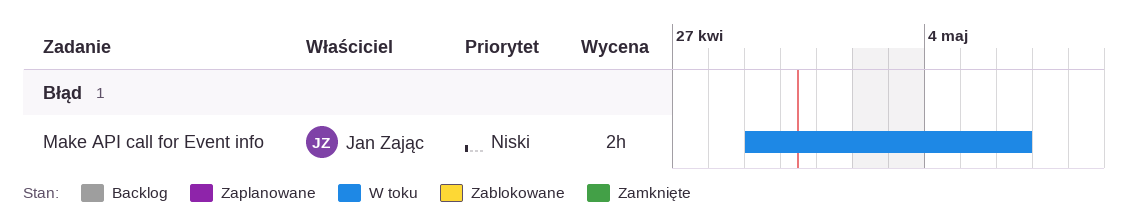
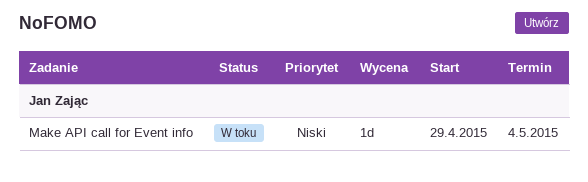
Make API call for Event info, estimate: 2h -> 1d
Make API call for Event info, due: May 6 -> May 4

